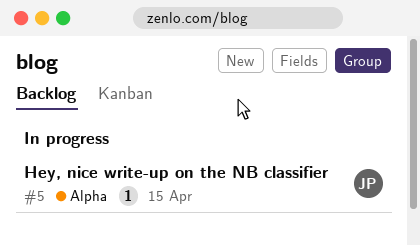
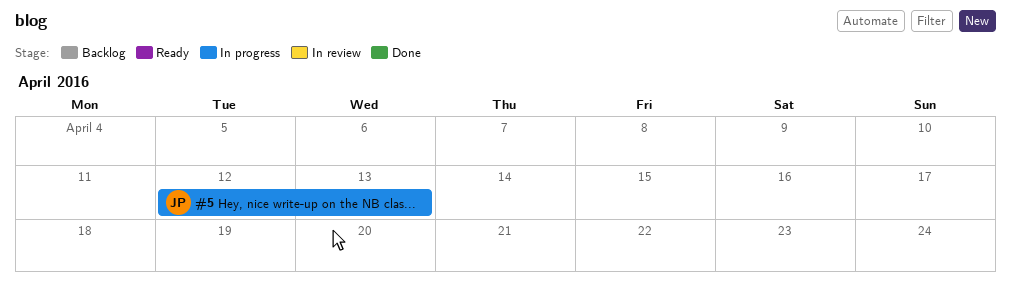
#5, due: Apr 15 -> Apr 13

